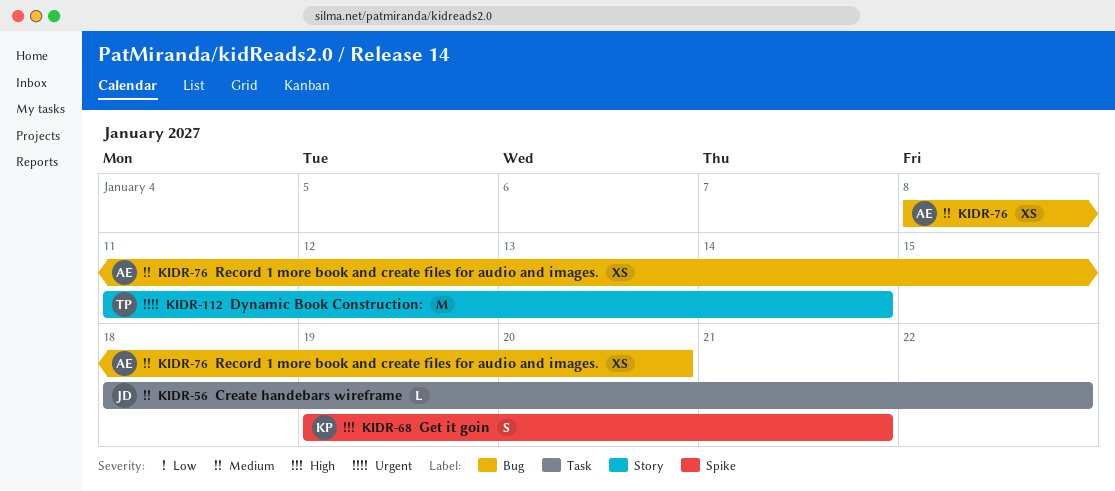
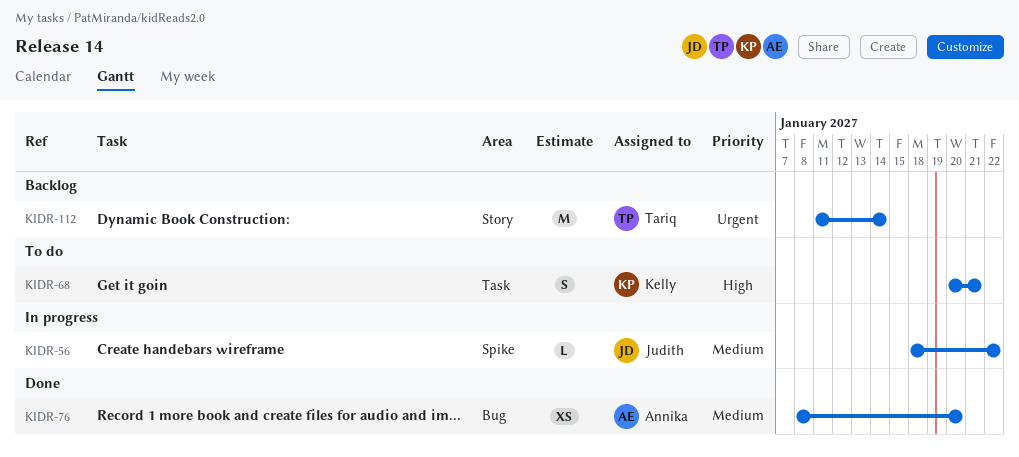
KIDR-56, label: Task -> Spike
KIDR-68, label: Spike -> Task
KIDR-68, start: Jan 19 -> Jan 20

